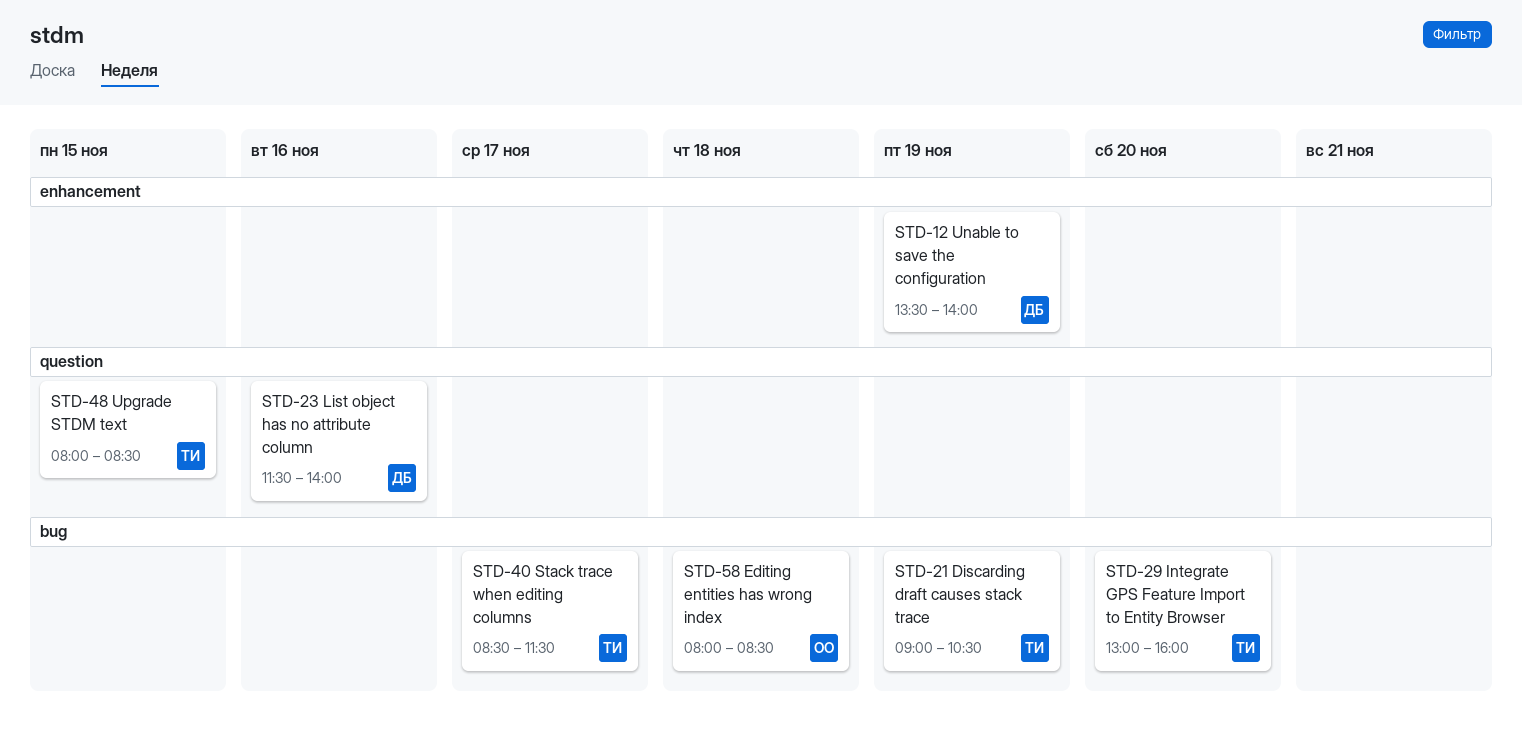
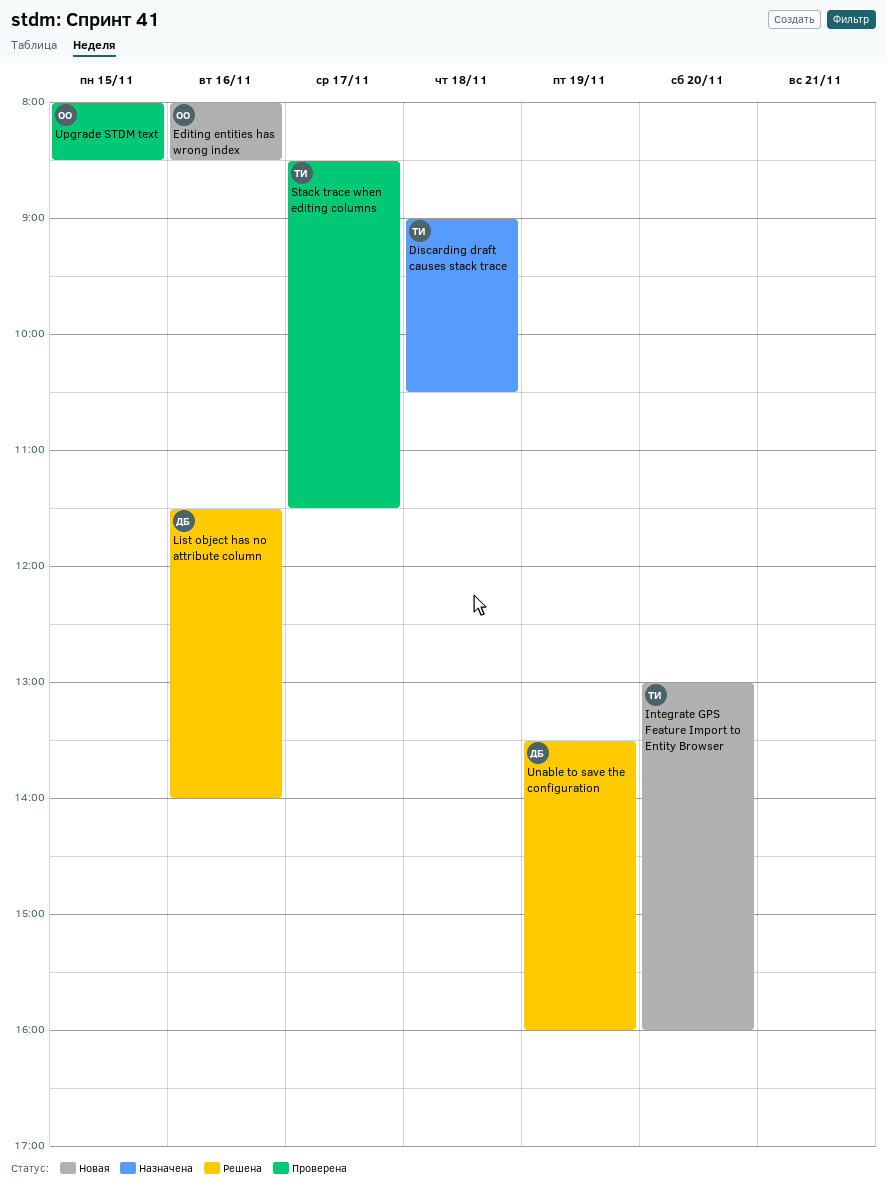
Discarding draft causes stack trace, day: Nov 19 -> Nov 18
Editing entities has wrong index, day: Nov 18 -> Nov 16
Unable to save the configuration, ends: 14:00 -> 16:00
Upgrade STDM text, owner: ТИ -> ОО

